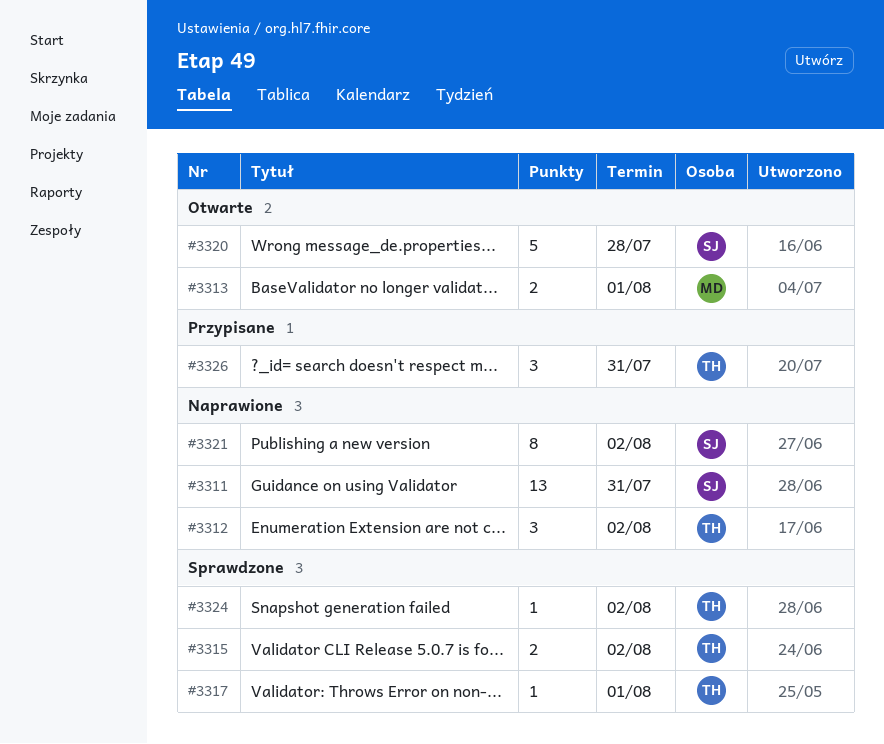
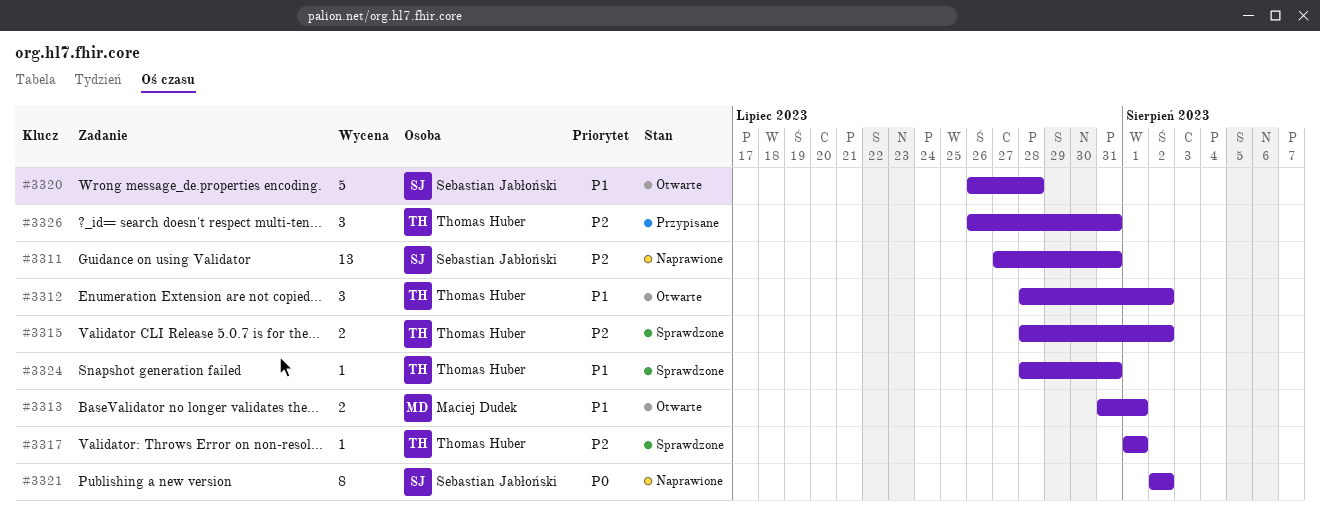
#3312, status: Naprawione -> Otwarte
#3324, due: Aug 2 -> Jul 31

